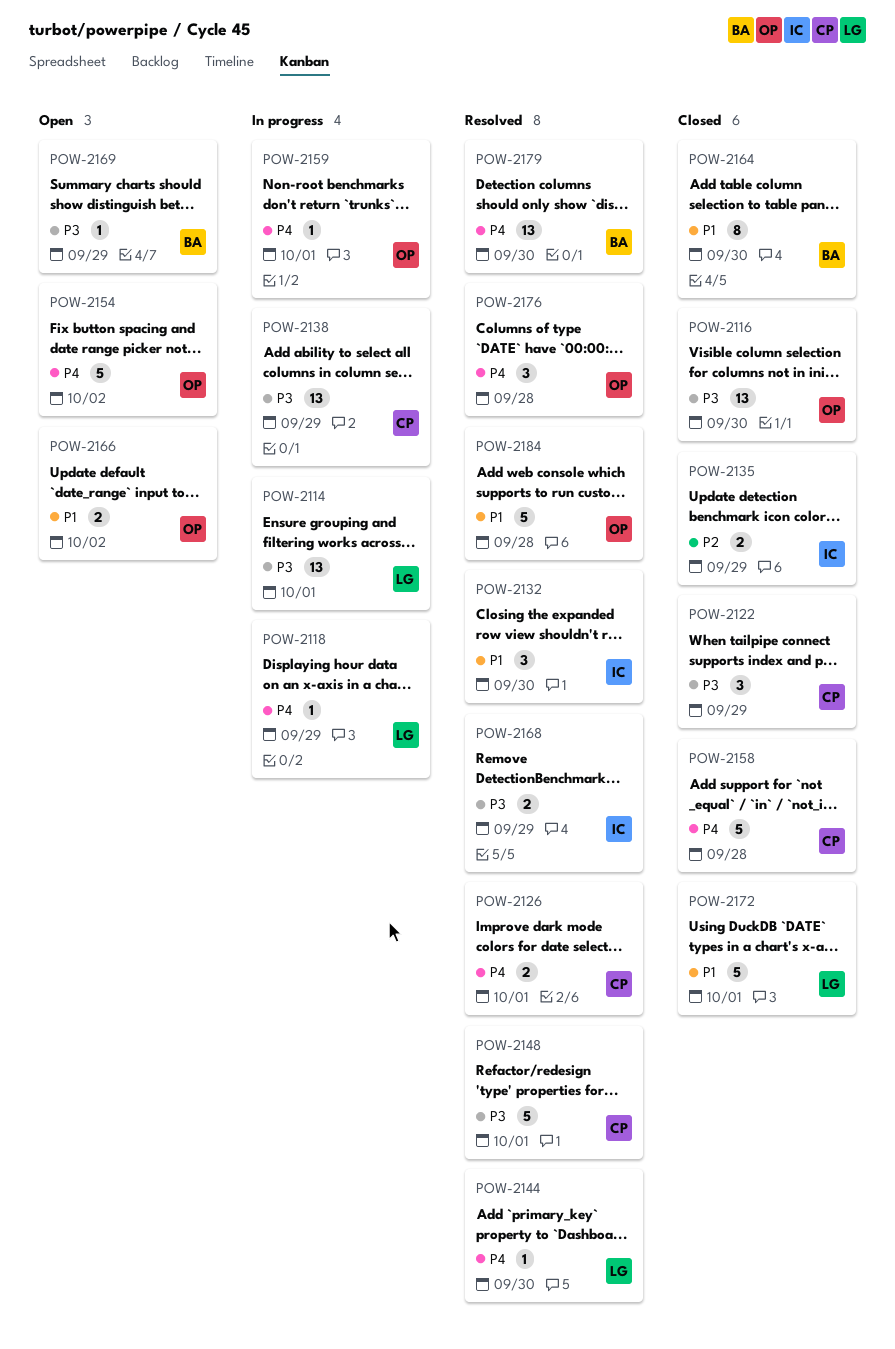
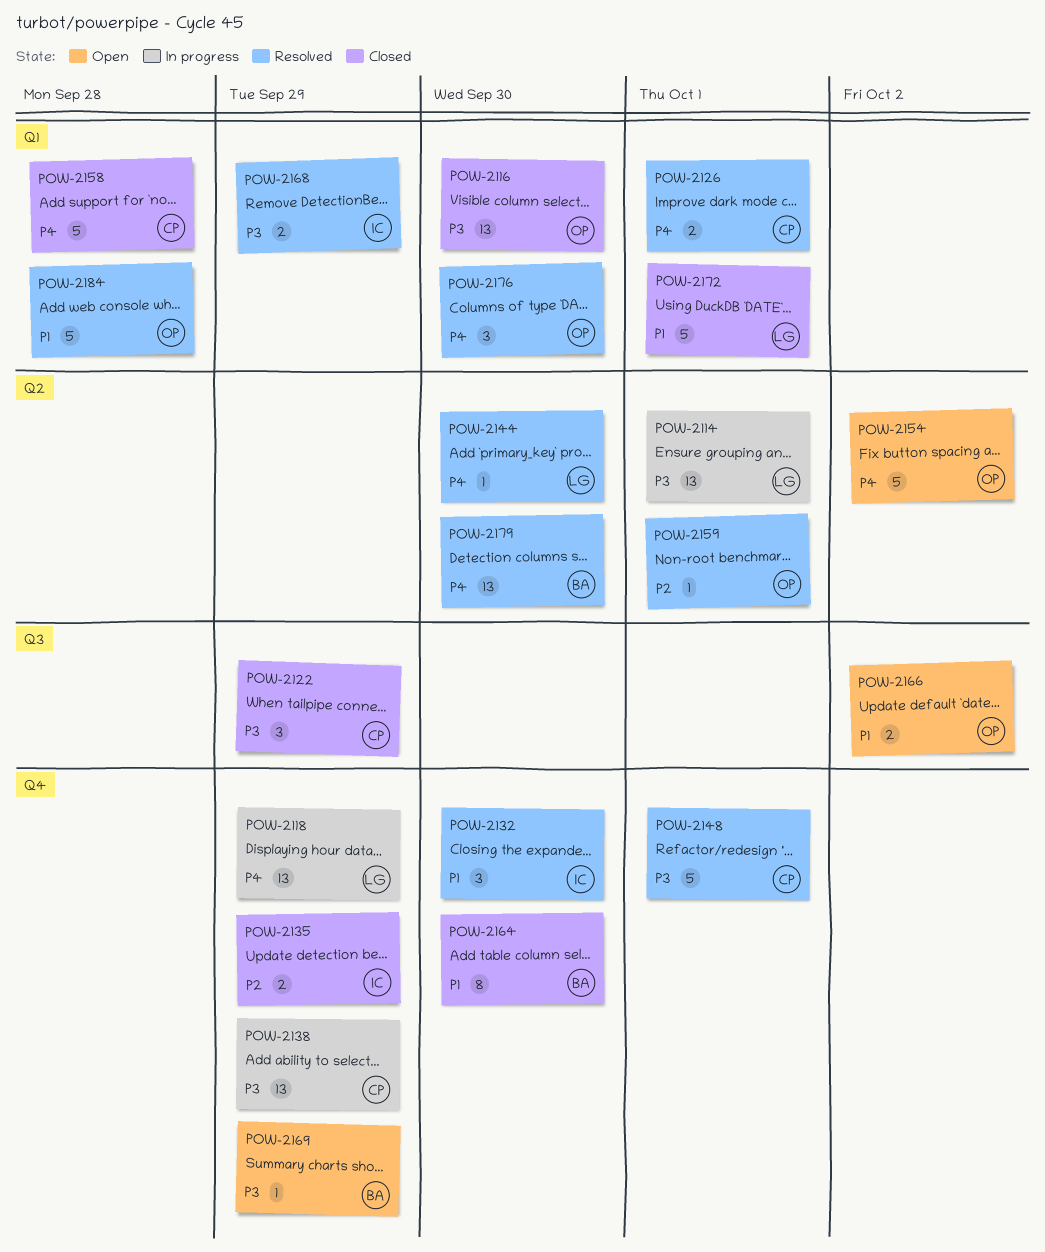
POW-2118, estimate: 1 -> 13
POW-2159, status: In progress -> Resolved
POW-2159, priority: P4 -> P2
POW-2176, due: Sep 28 -> Sep 30

